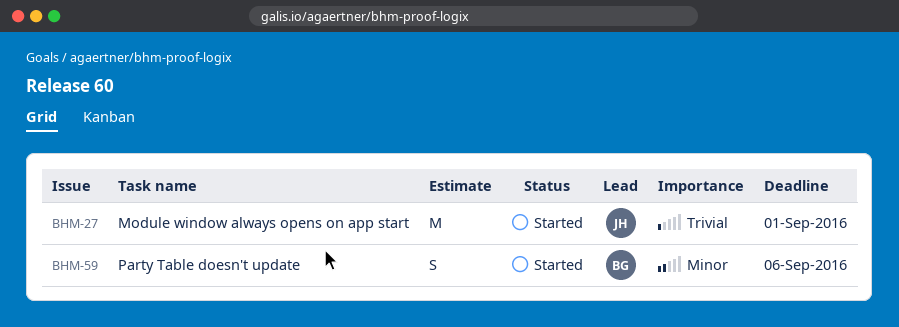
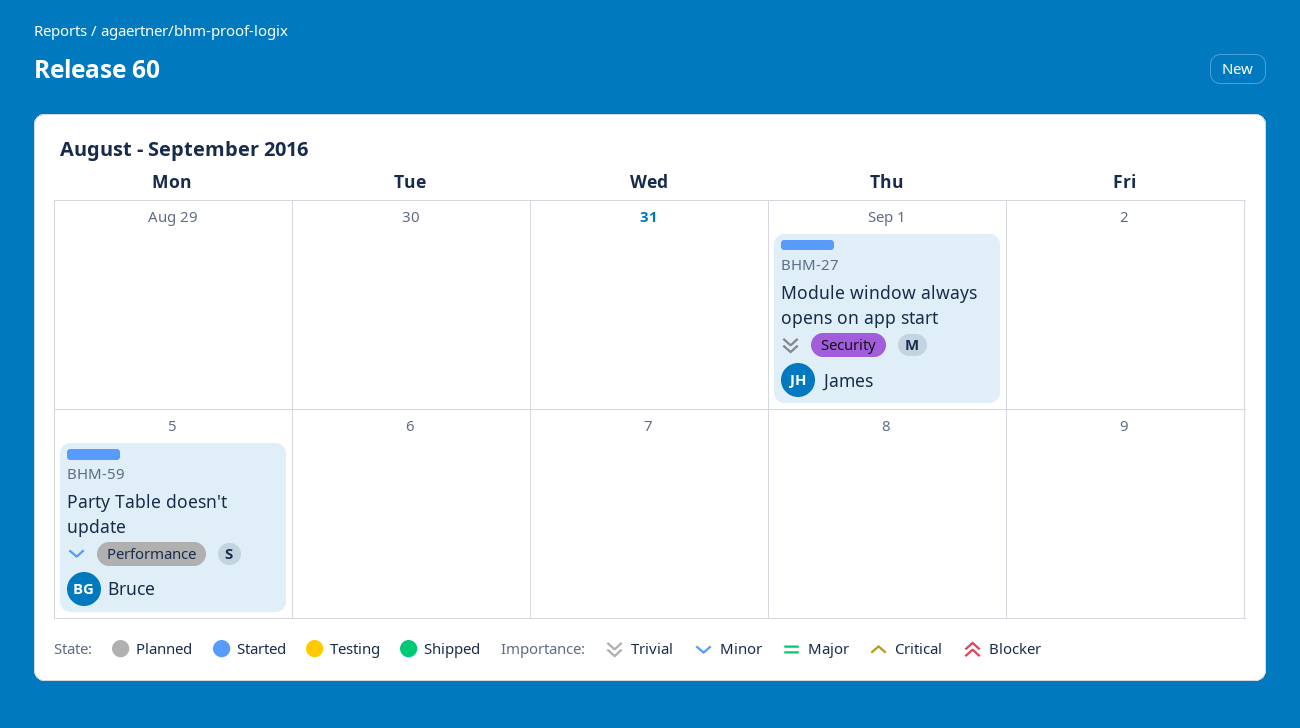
BHM-59, due: Sep 6 -> Sep 5

